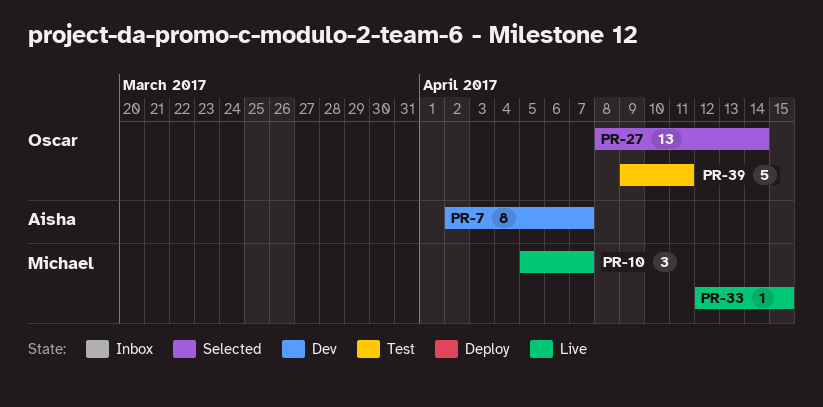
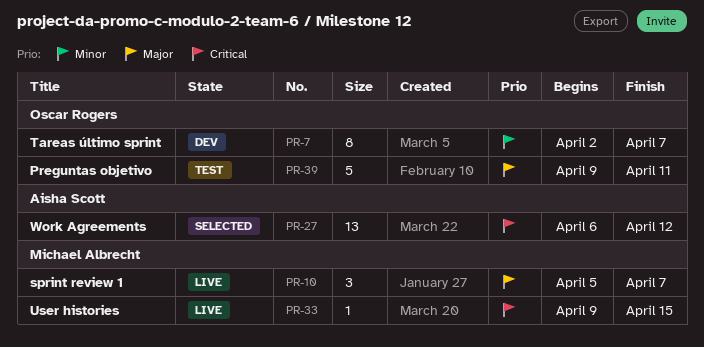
PR-7, owner: Aisha Scott -> Oscar Rogers
PR-27, owner: Oscar Rogers -> Aisha Scott
PR-27, start: Apr 8 -> Apr 6
PR-27, due: Apr 14 -> Apr 12
PR-33, start: Apr 12 -> Apr 9

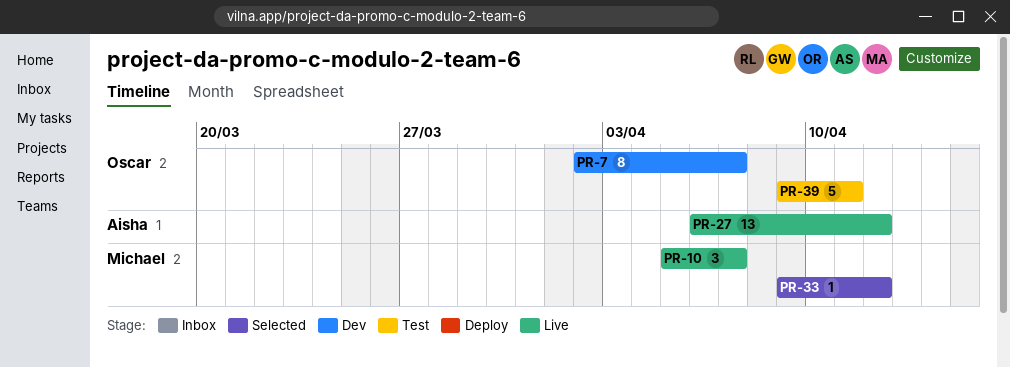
PR-27, status: Selected -> Live
PR-33, status: Live -> Selected
PR-33, due: Apr 15 -> Apr 12

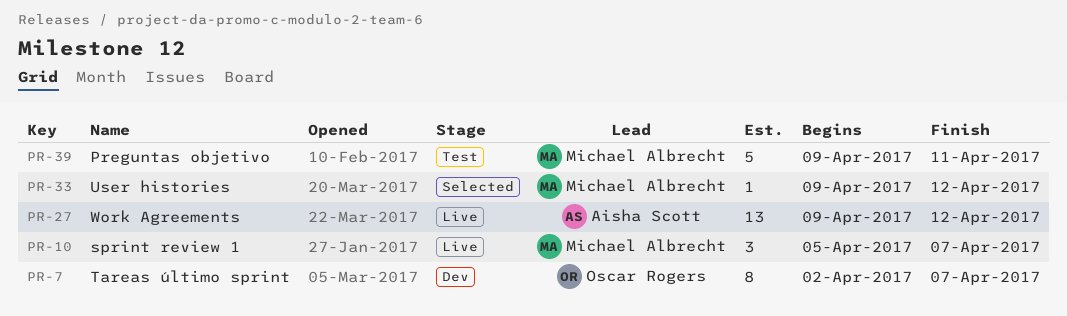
PR-27, start: Apr 6 -> Apr 9
PR-39, owner: Oscar Rogers -> Michael Albrecht

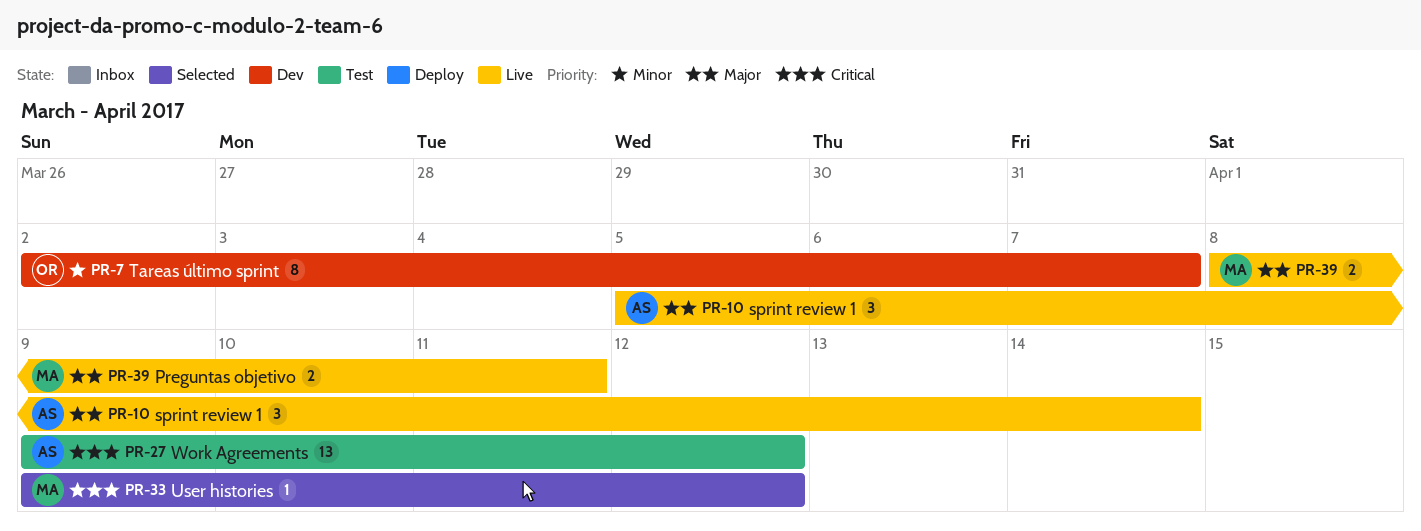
PR-10, owner: Michael Albrecht -> Aisha Scott
PR-10, due: Apr 7 -> Apr 14
PR-27, status: Live -> Test
PR-39, status: Test -> Live
PR-39, estimate: 5 -> 2
PR-39, start: Apr 9 -> Apr 8

